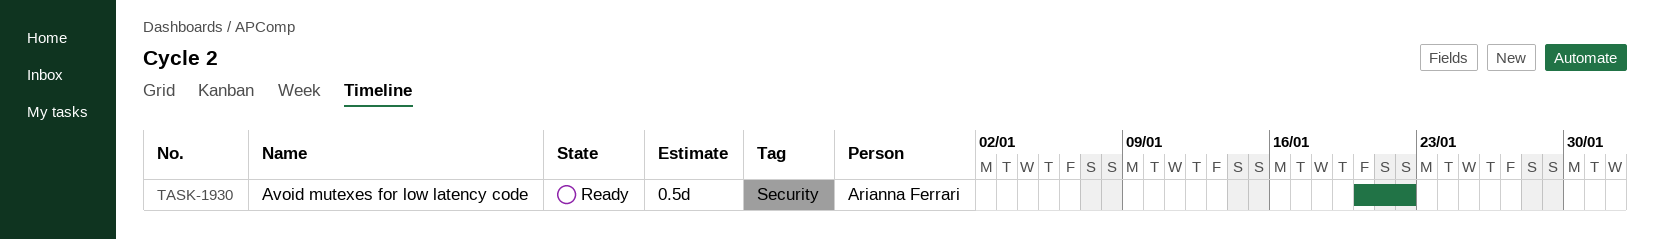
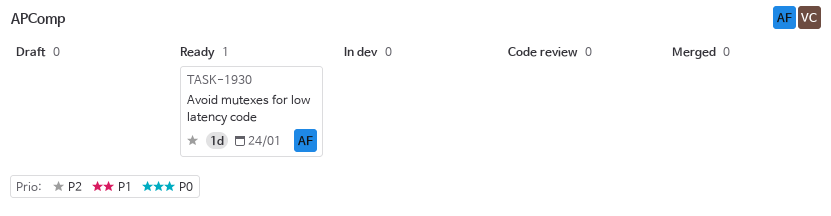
TASK-1930, estimate: 0.5d -> 1d
TASK-1930, due: Jan 22 -> Jan 24

